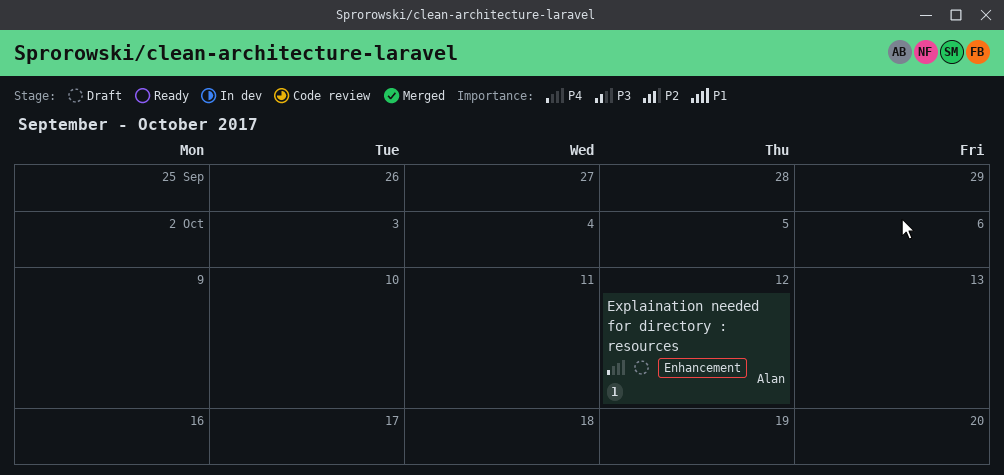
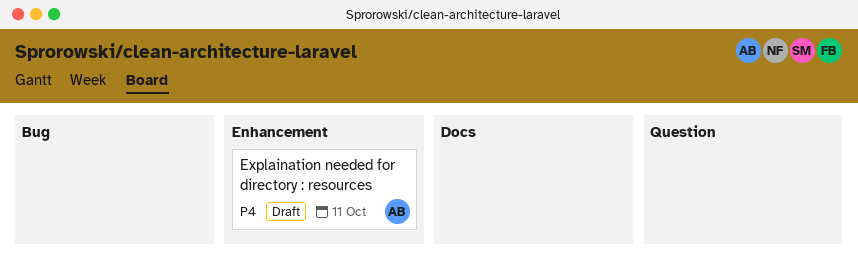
Explaination needed for directory : resources, due: Oct 12 -> Oct 11

